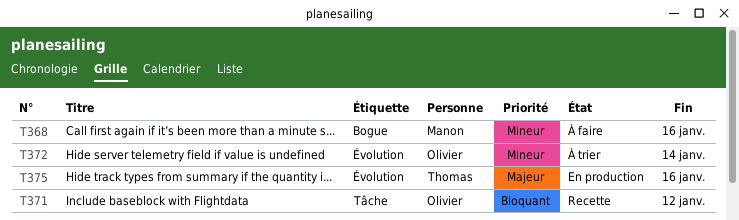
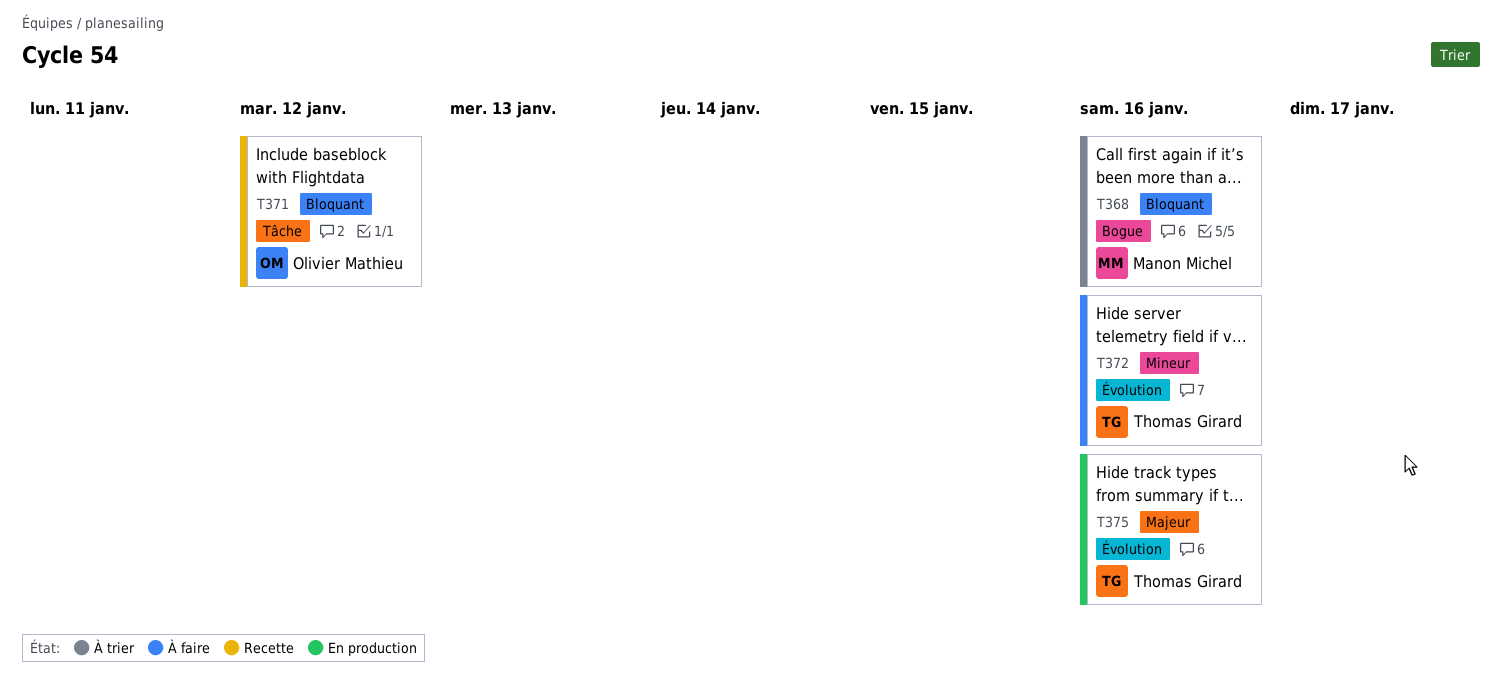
T368, status: À faire -> À trier
T368, priority: Mineur -> Bloquant
T372, status: À trier -> À faire
T372, owner: Olivier Mathieu -> Thomas Girard
T372, due: Jan 14 -> Jan 16

